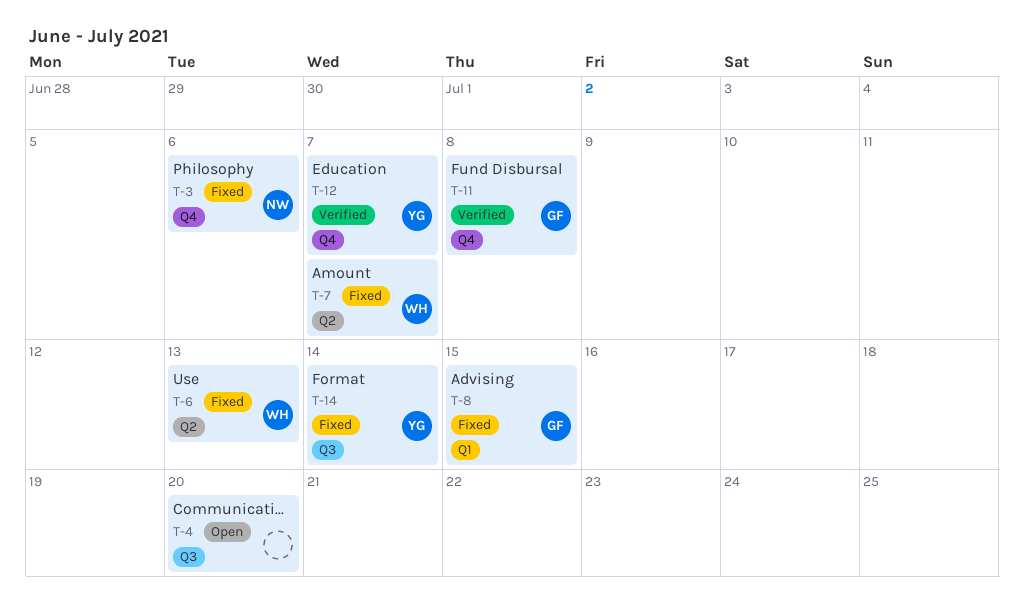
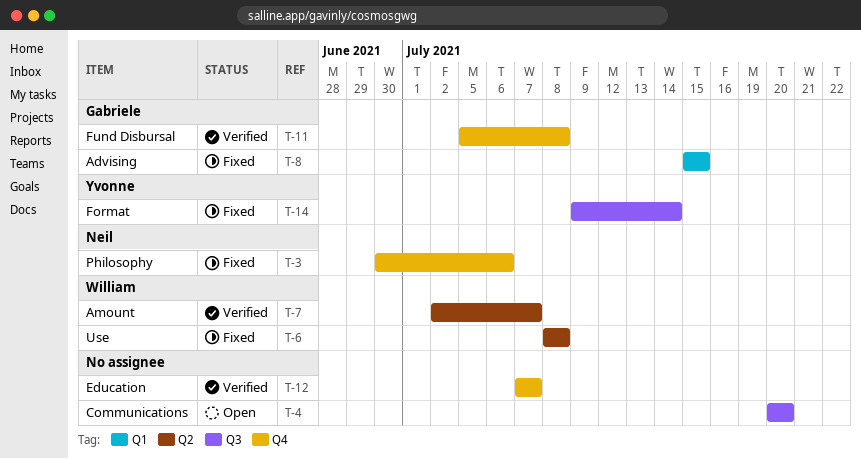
T-6, due: Jul 13 -> Jul 8
T-7, status: Fixed -> Verified
T-12, owner: Yvonne -> none

